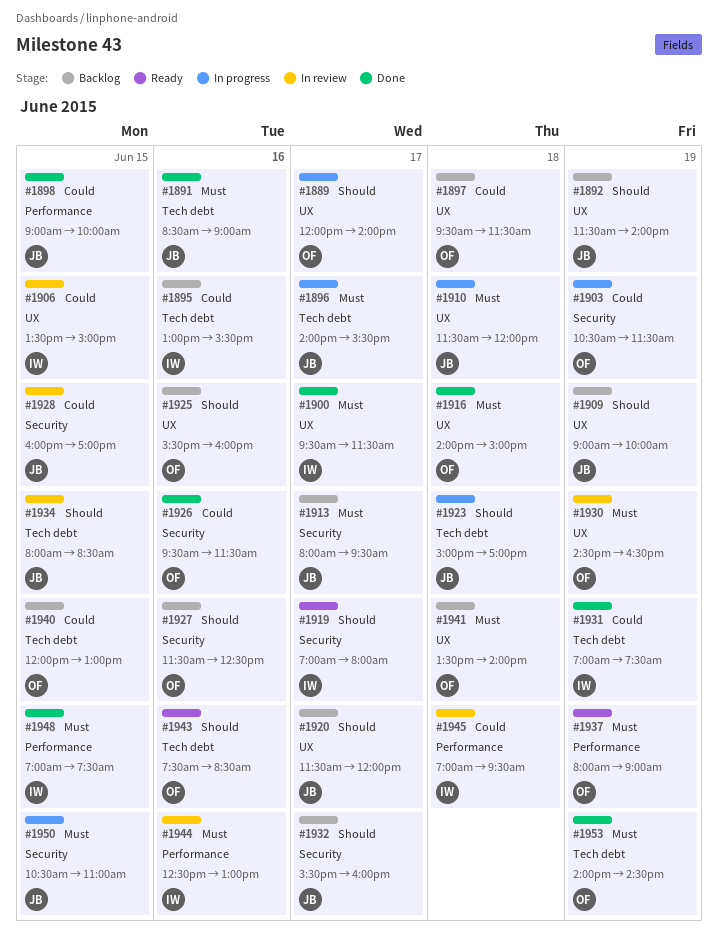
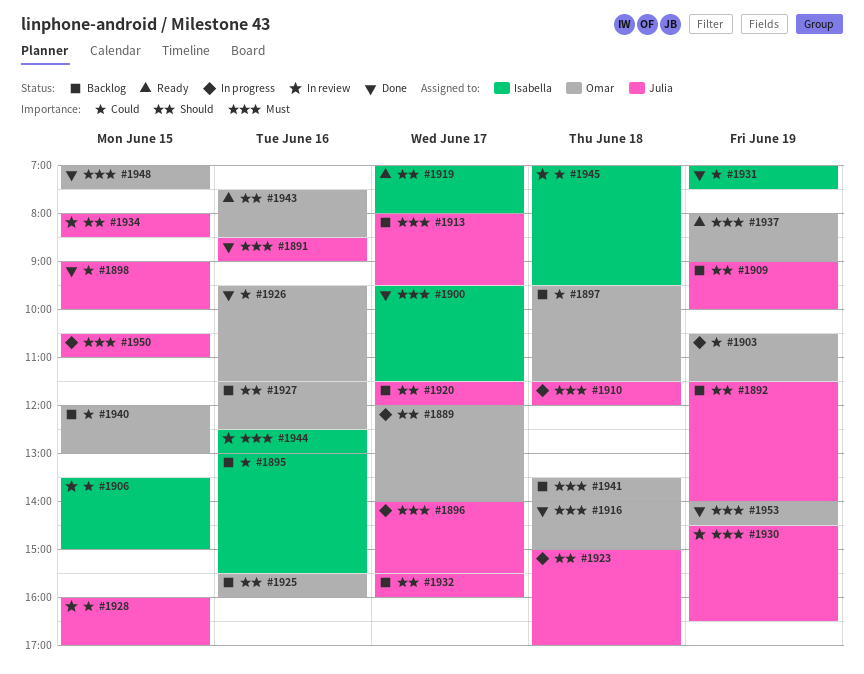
#1930, owner: Omar -> Julia
#1948, owner: Isabella -> Omar

